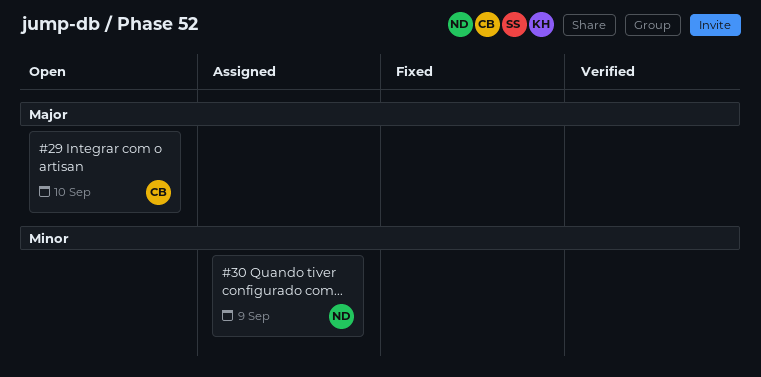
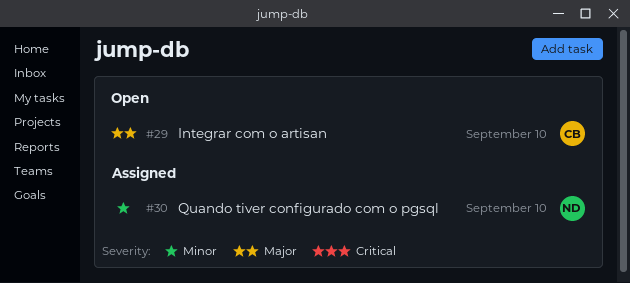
#30, due: Sep 9 -> Sep 10

